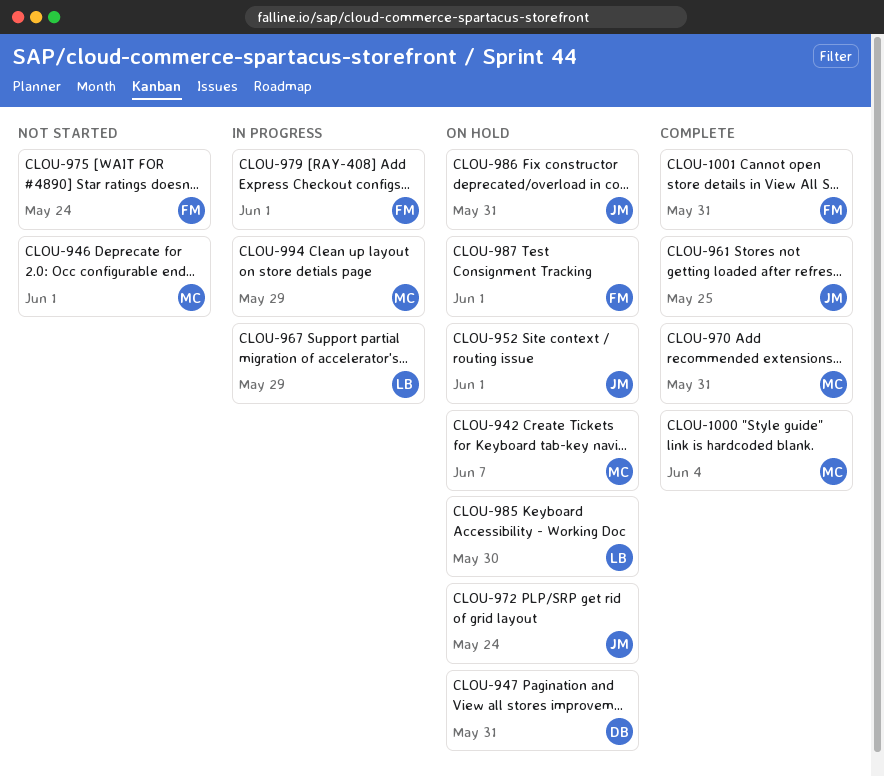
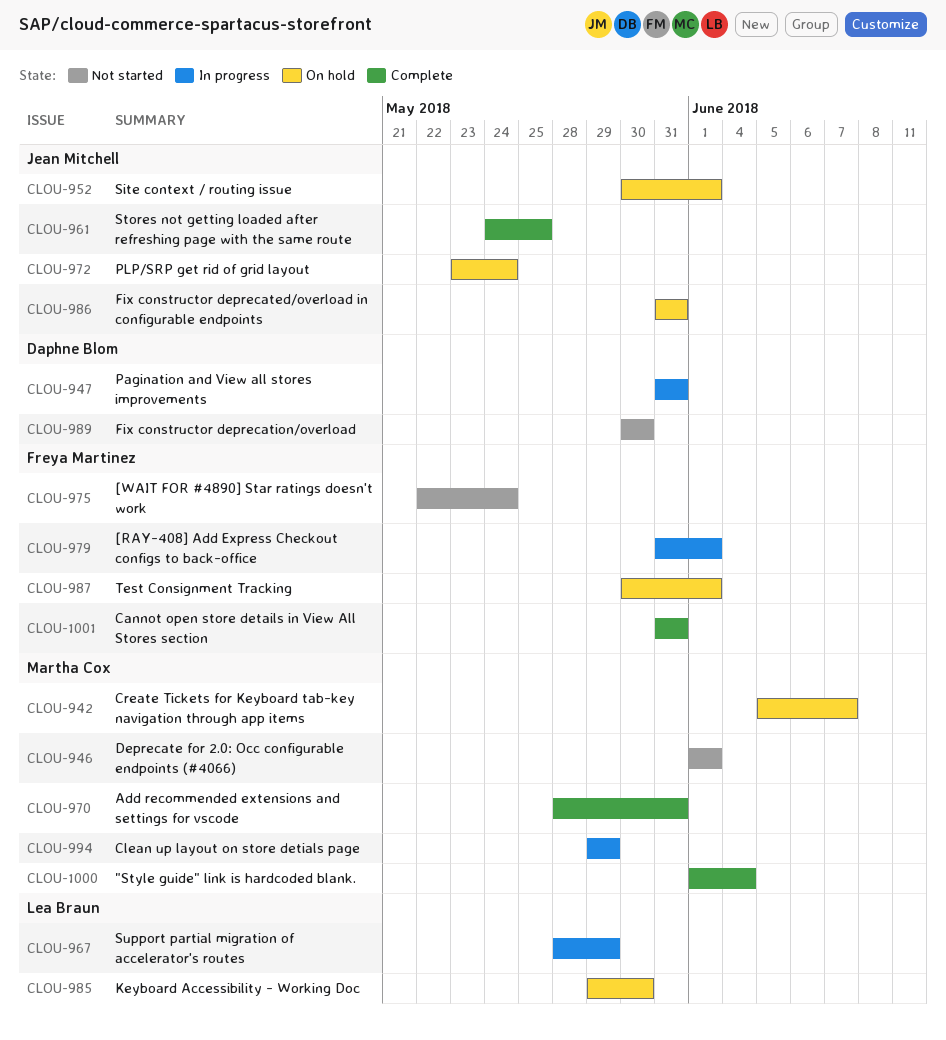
CLOU-947, status: On hold -> In progress
CLOU-989: none -> present

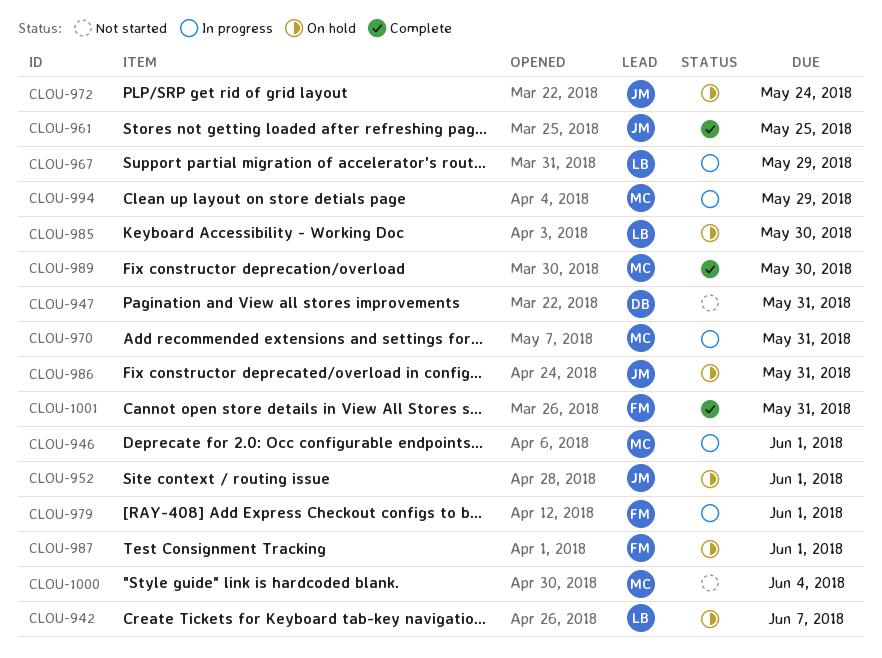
CLOU-942, owner: Martha Cox -> Lea Braun
CLOU-946, status: Not started -> In progress
CLOU-947, status: In progress -> Not started
CLOU-970, status: Complete -> In progress
CLOU-975: present -> none
CLOU-989, status: Not started -> Complete
CLOU-989, owner: Daphne Blom -> Martha Cox
CLOU-1000, status: Complete -> Not started

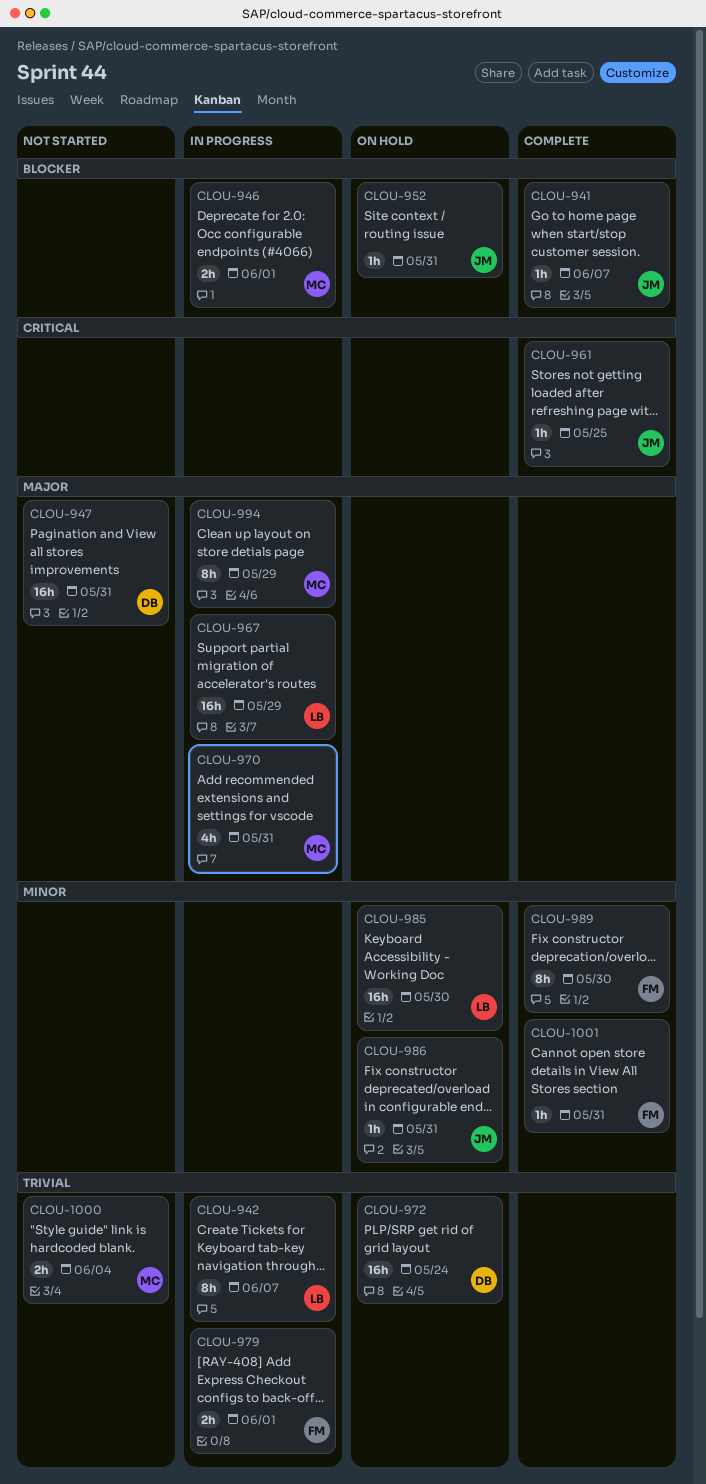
CLOU-941: none -> present
CLOU-942, status: On hold -> In progress
CLOU-952, due: Jun 1 -> May 31
CLOU-972, owner: JM -> DB
CLOU-987: present -> none
CLOU-989, owner: MC -> FM

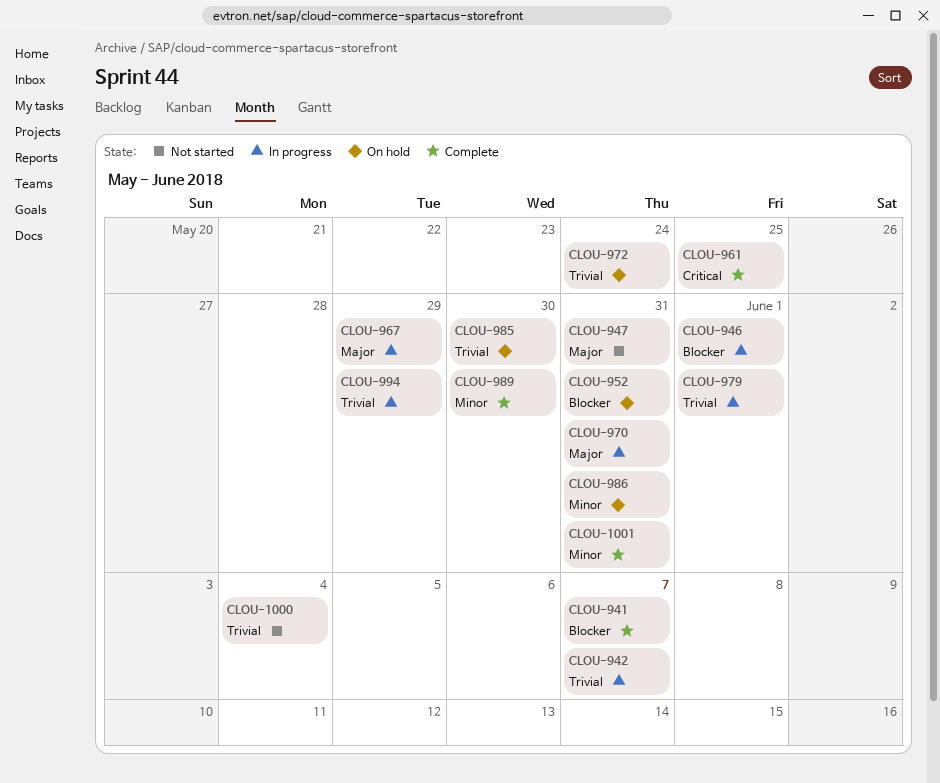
CLOU-985, priority: Minor -> Trivial
CLOU-994, priority: Major -> Trivial

